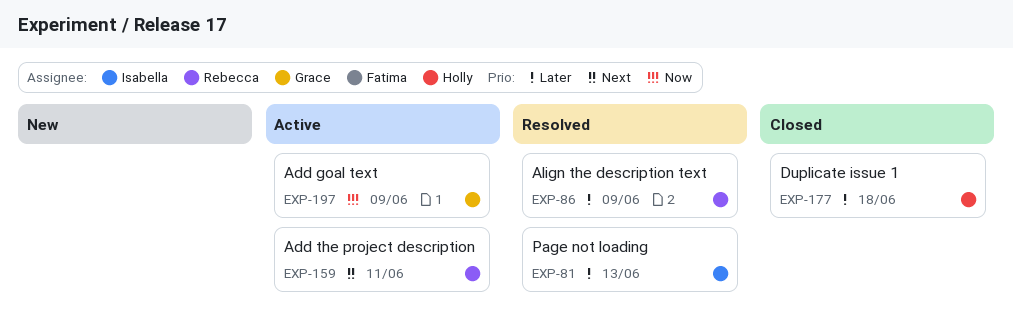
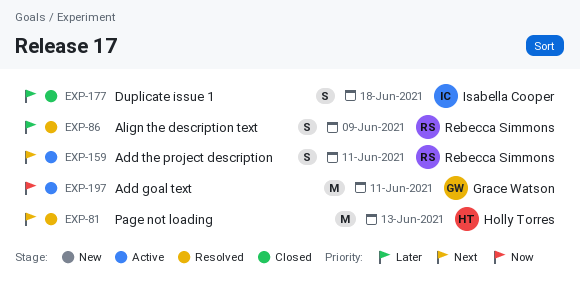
EXP-81, owner: Isabella Cooper -> Holly Torres
EXP-81, priority: Later -> Next
EXP-177, owner: Holly Torres -> Isabella Cooper
EXP-197, due: Jun 9 -> Jun 11

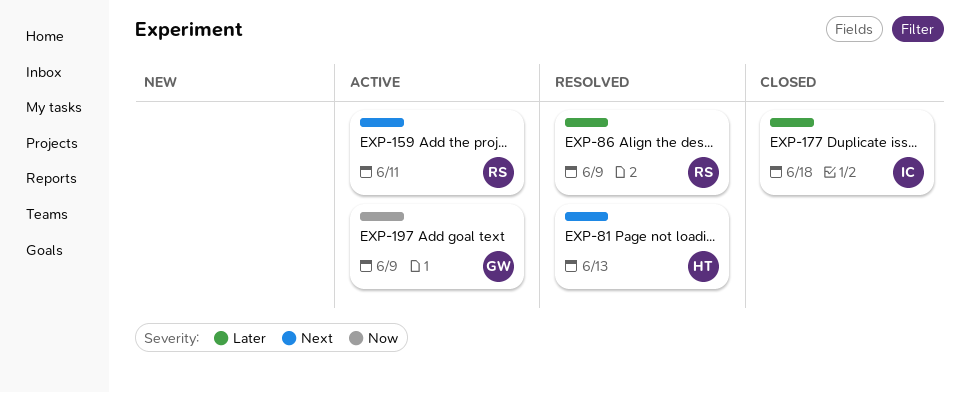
EXP-197, due: Jun 11 -> Jun 9

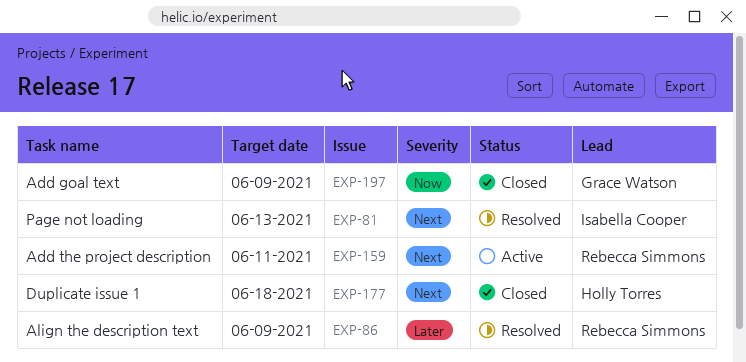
EXP-81, owner: Holly Torres -> Isabella Cooper
EXP-177, owner: Isabella Cooper -> Holly Torres
EXP-177, priority: Later -> Next
EXP-197, status: Active -> Closed

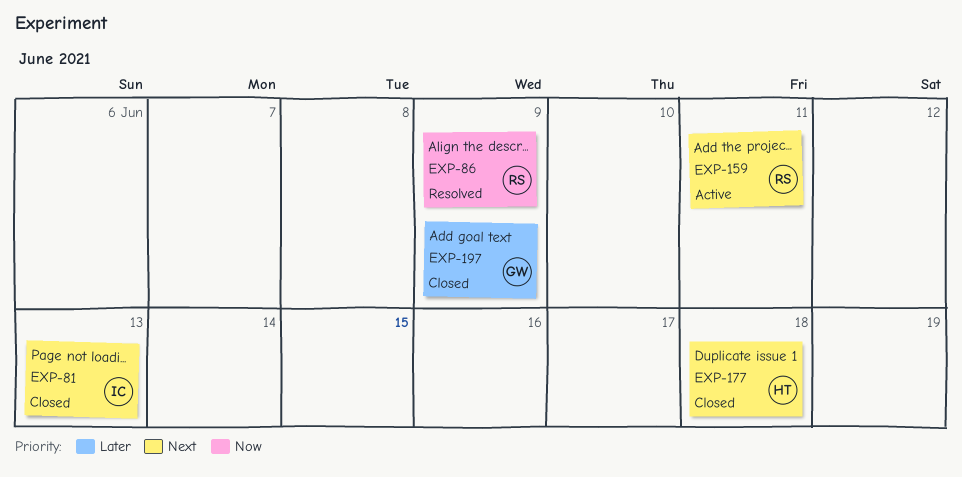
EXP-81, status: Resolved -> Closed
EXP-86, priority: Later -> Now
EXP-197, priority: Now -> Later

